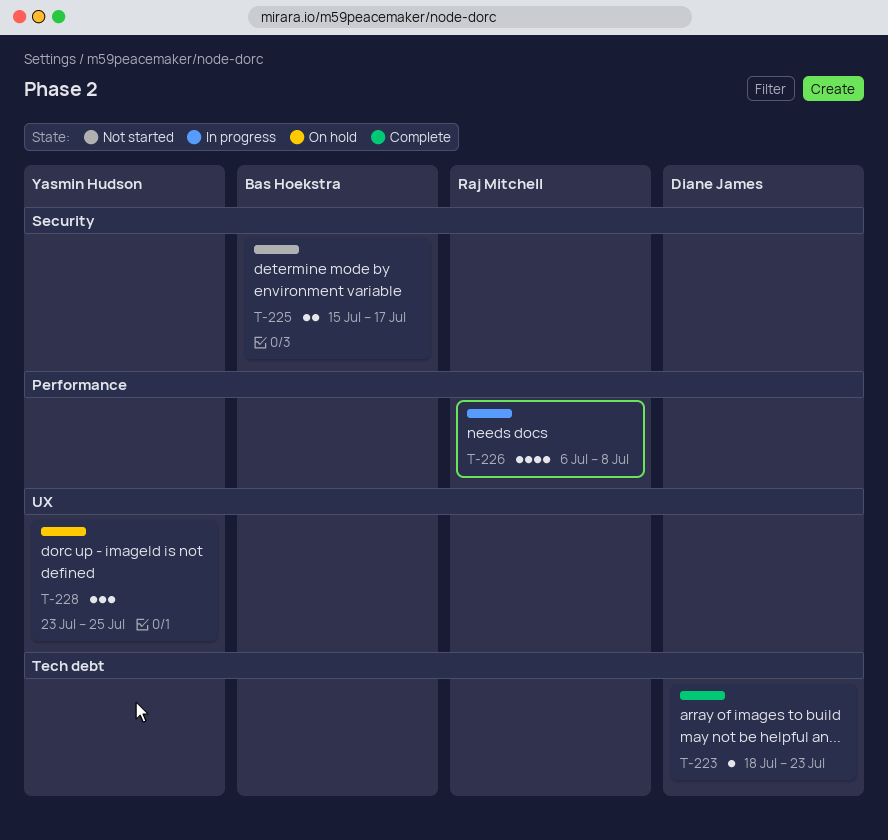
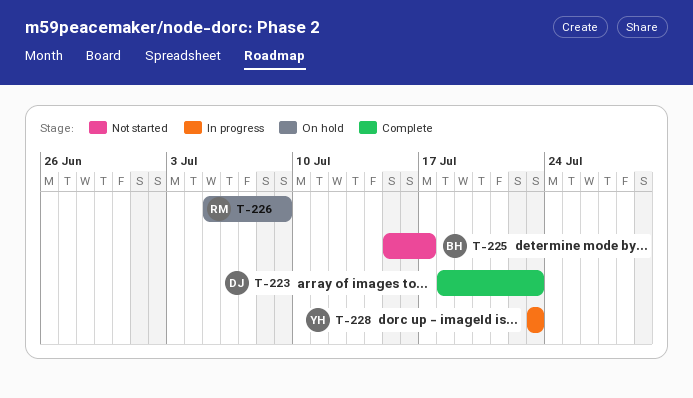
T-226, status: In progress -> On hold
T-226, start: Jul 6 -> Jul 5
T-226, due: Jul 8 -> Jul 9
T-228, status: On hold -> In progress
T-228, due: Jul 25 -> Jul 23

